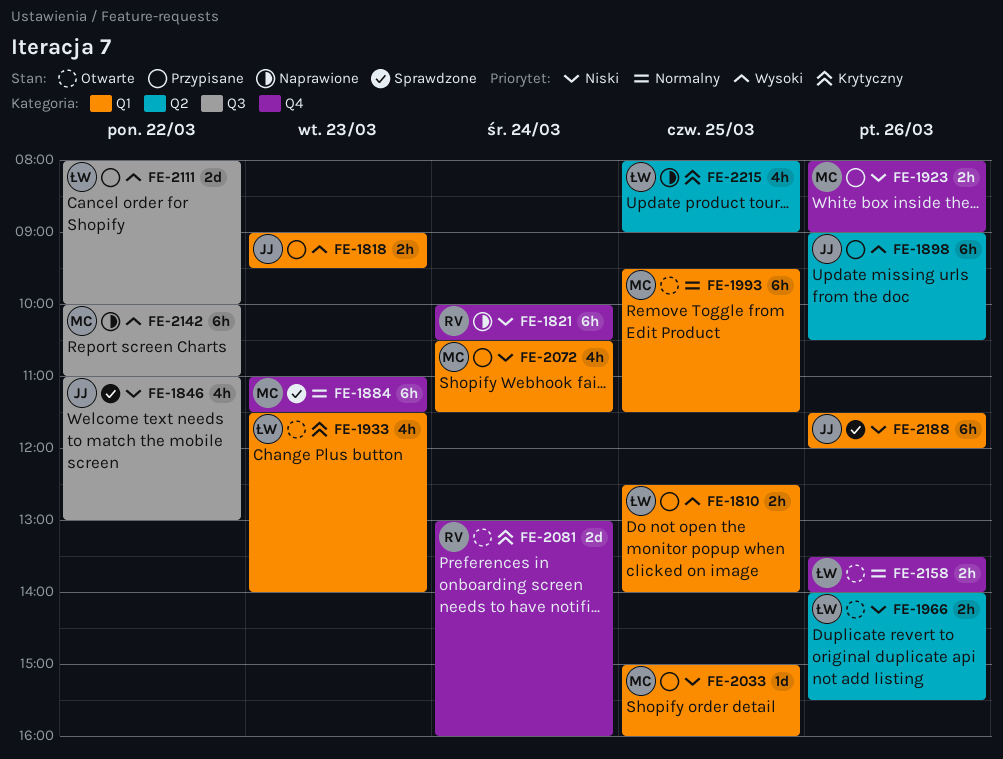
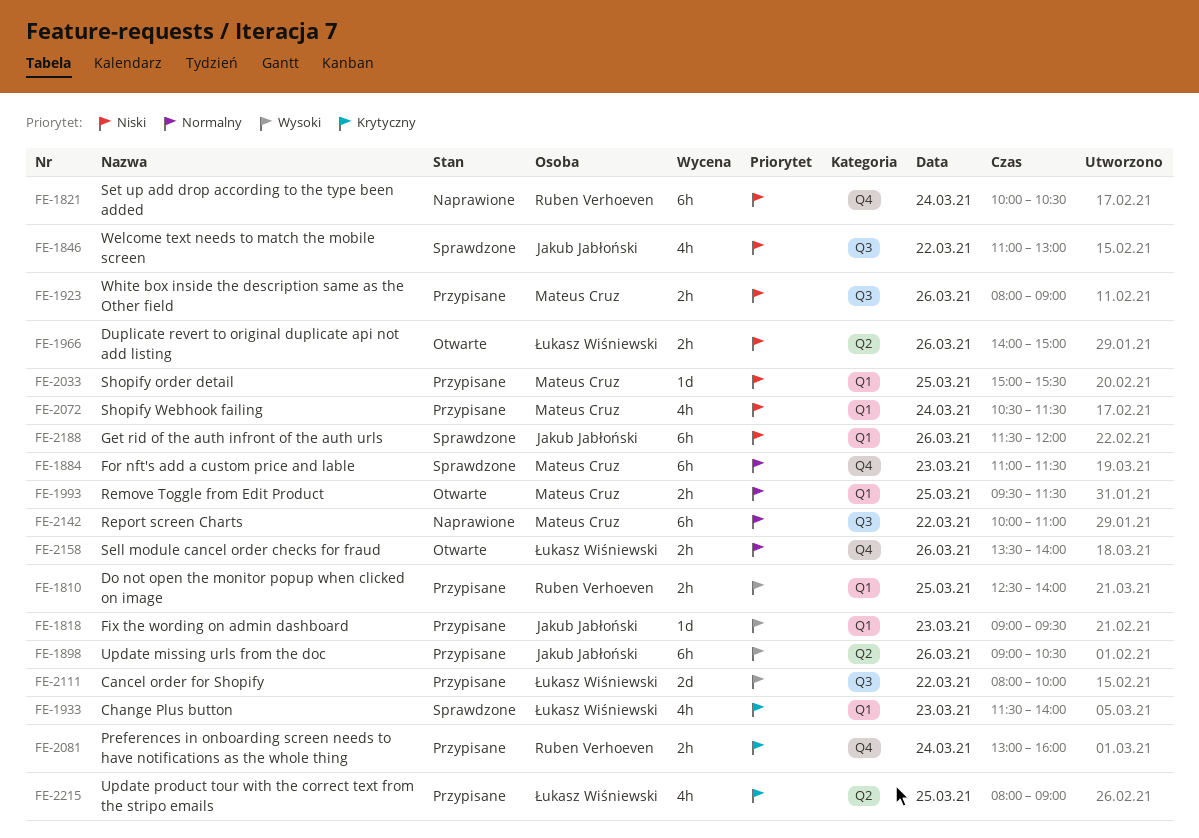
FE-1810, owner: Łukasz Wiśniewski -> Ruben Verhoeven
FE-1818, estimate: 2h -> 1d
FE-1923, label: Q4 -> Q3
FE-1933, status: Otwarte -> Sprawdzone
FE-1966, ends: 15:30 -> 15:00
FE-1993, estimate: 6h -> 2h
FE-2033, ends: 16:00 -> 15:30
FE-2081, status: Otwarte -> Przypisane
FE-2081, estimate: 2d -> 2h
FE-2142, priority: Wysoki -> Normalny
FE-2215, status: Naprawione -> Przypisane

